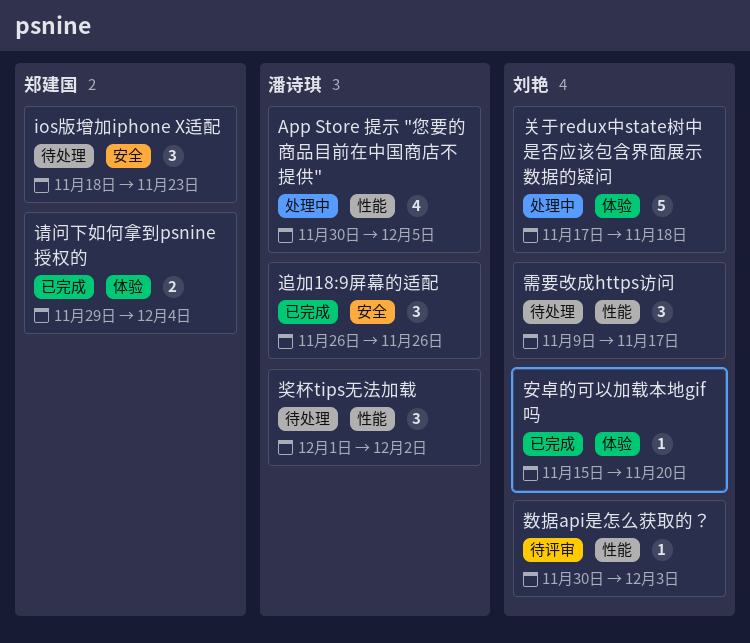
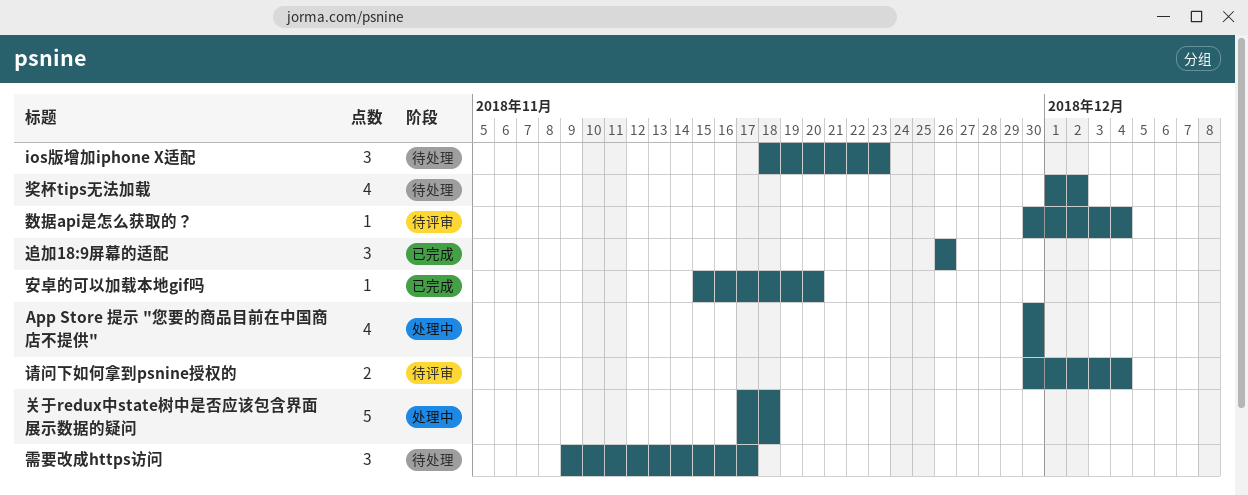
App Store 提示 "您要的商品目前在中国商店不提供", due: Dec 5 -> Nov 30
奖杯tips无法加载, estimate: 3 -> 4
数据api是怎么获取的？, due: Dec 3 -> Dec 4
请问下如何拿到psnine授权的, status: 已完成 -> 待评审
请问下如何拿到psnine授权的, start: Nov 29 -> Nov 30

